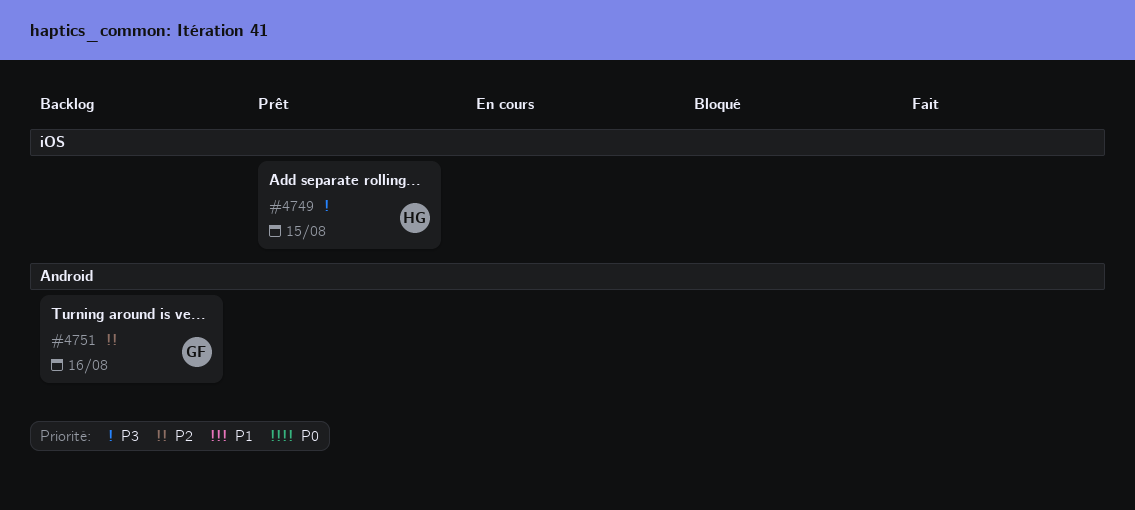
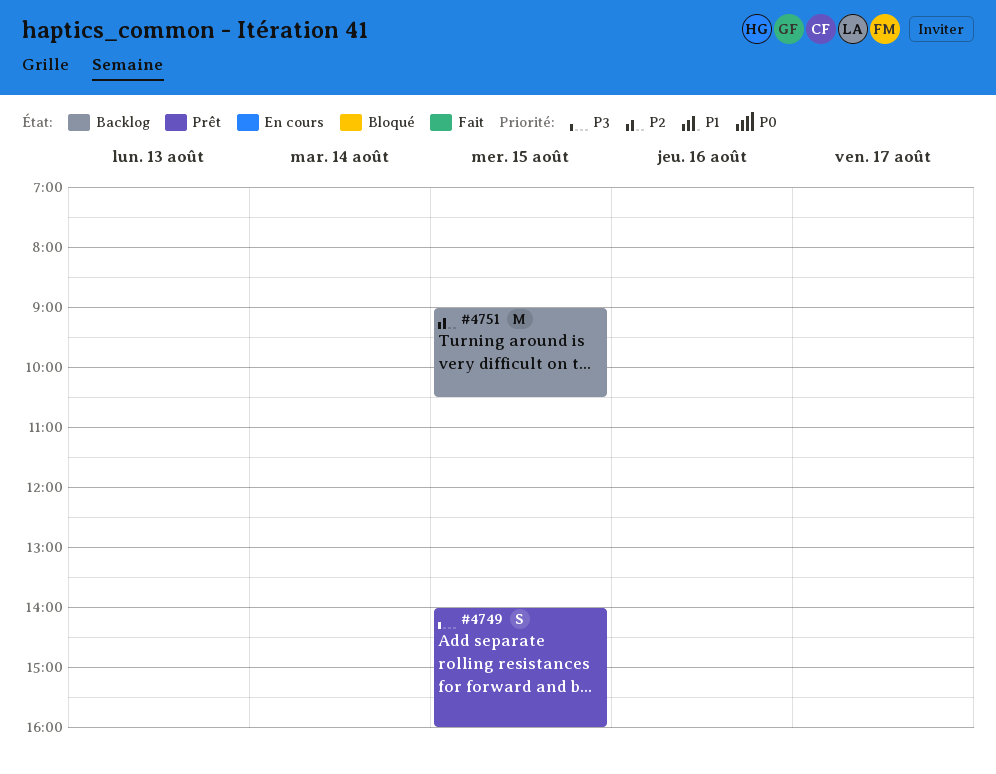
#4751, day: Aug 16 -> Aug 15

